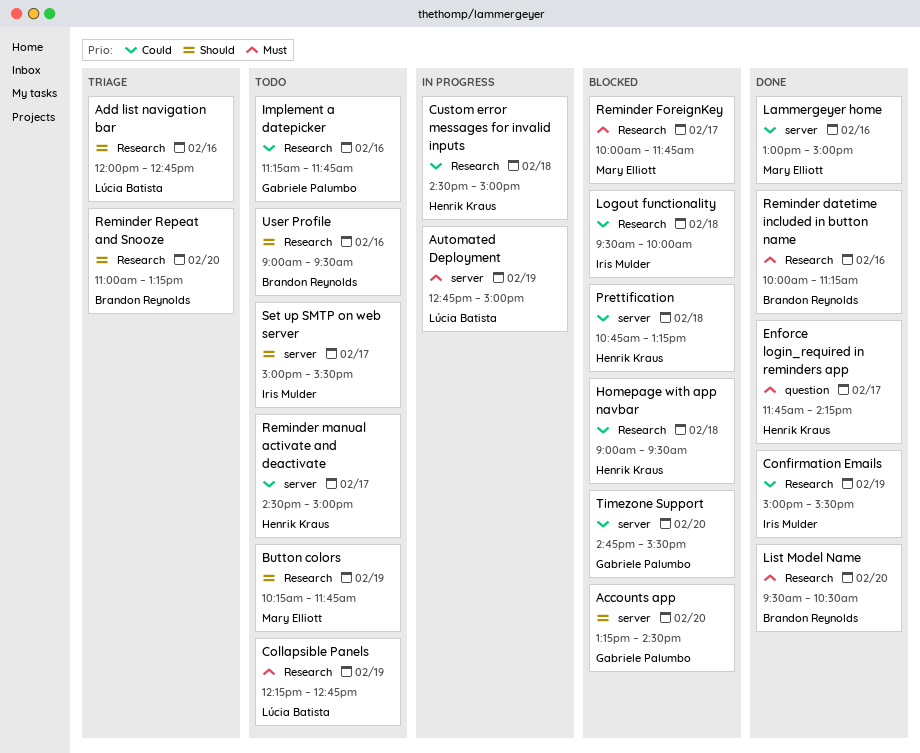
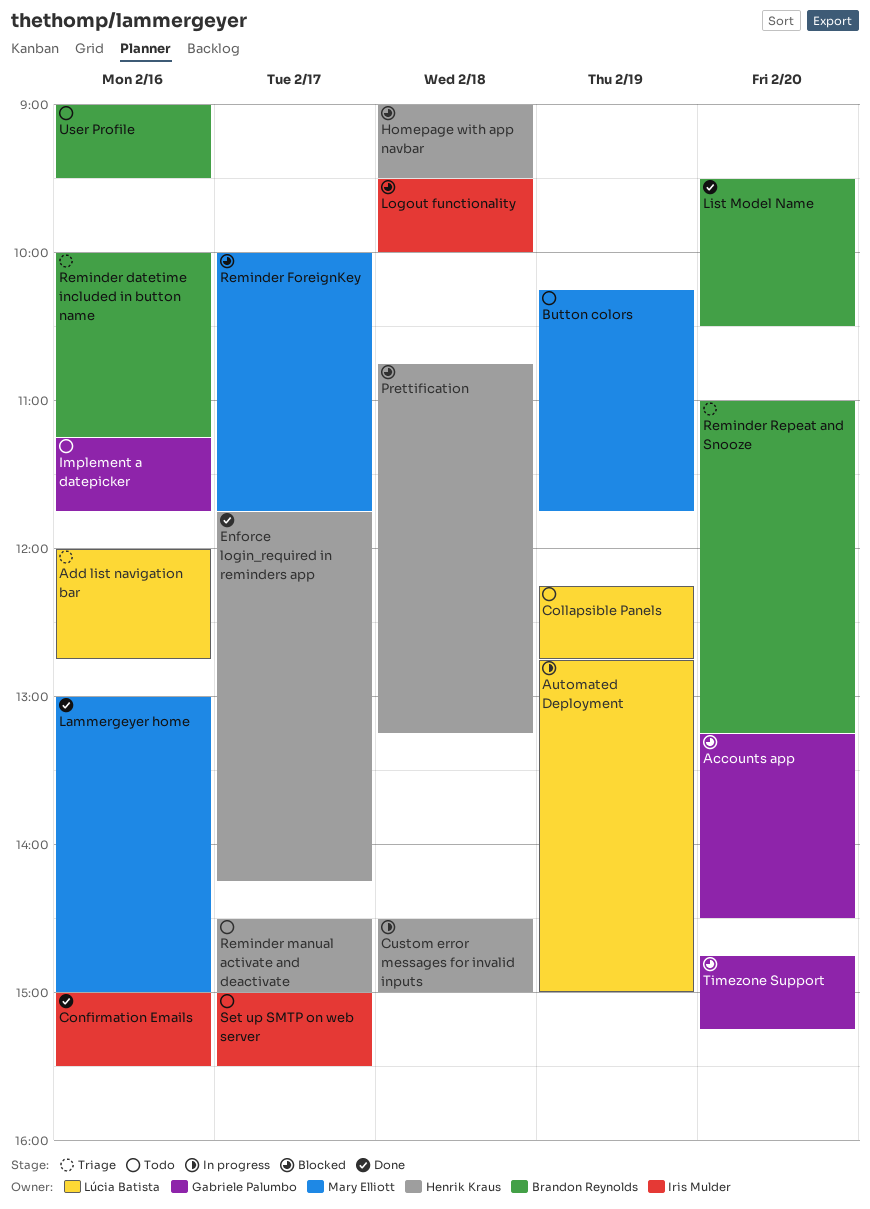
Confirmation Emails, day: Feb 19 -> Feb 16
Reminder datetime included in button name, status: Done -> Triage
Timezone Support, ends: 15:30 -> 15:15

